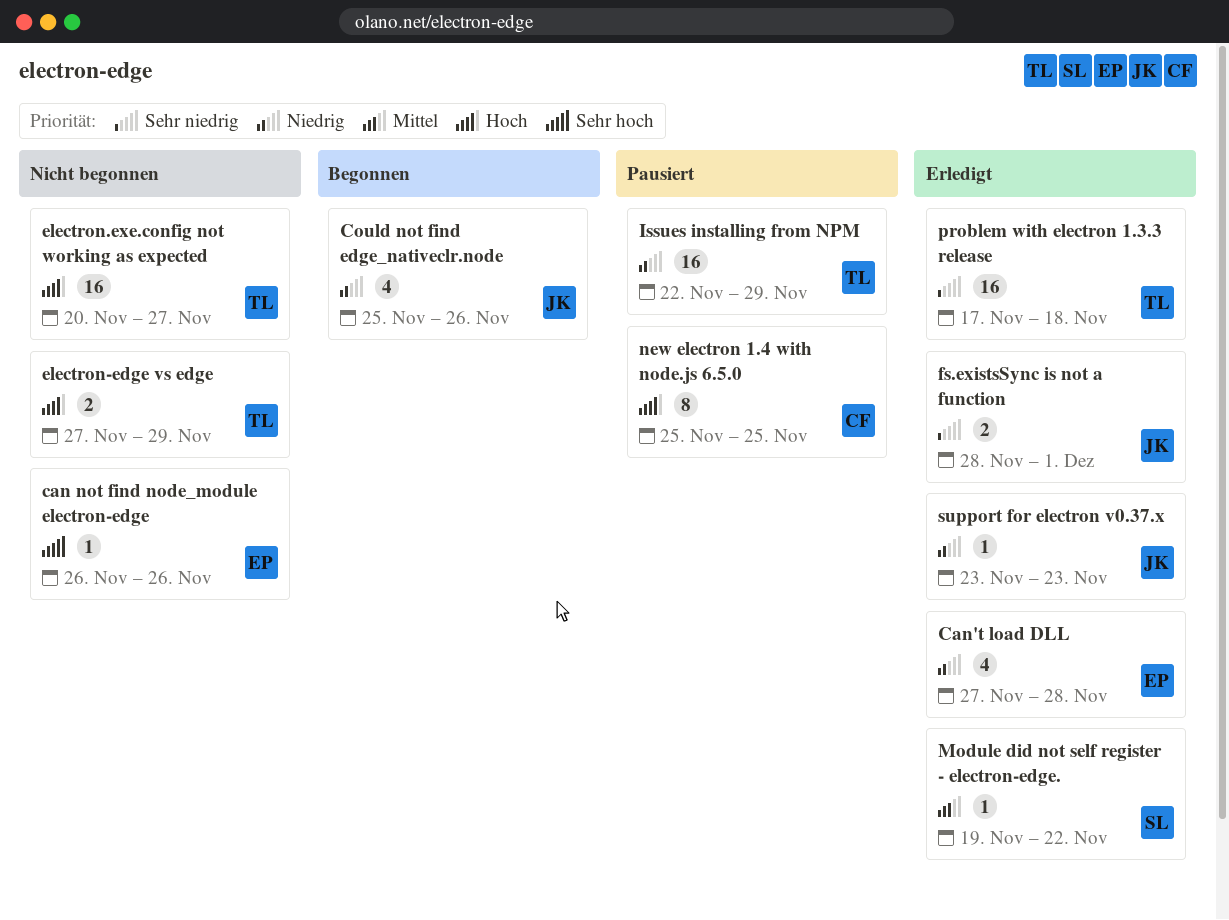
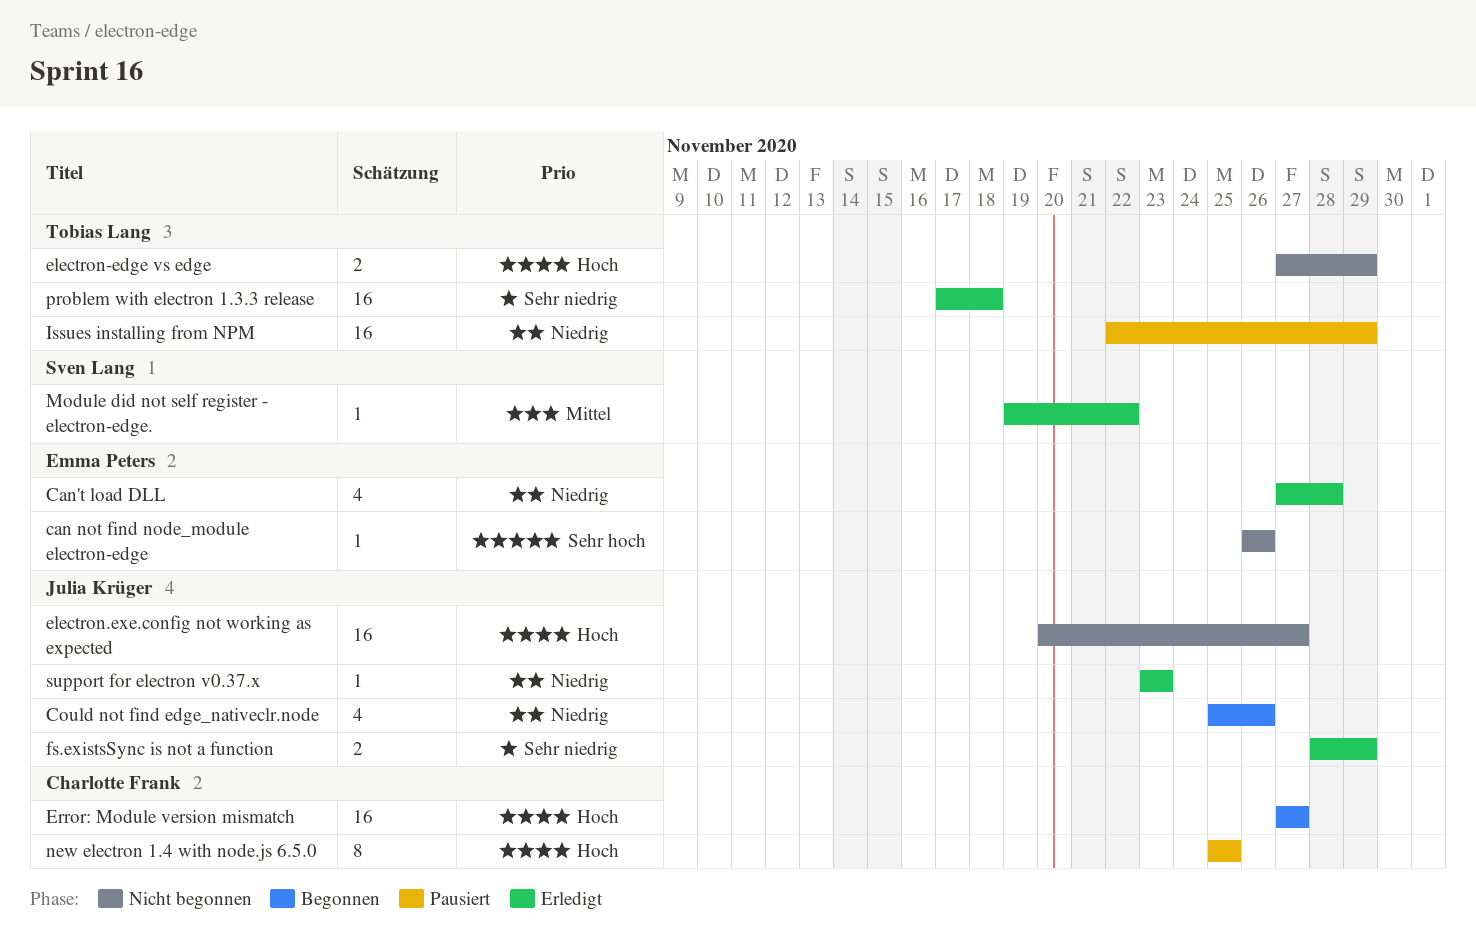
electron.exe.config not working as expected, owner: Tobias Lang -> Julia Krüger
Error: Module version mismatch: none -> present
fs.existsSync is not a function, due: Dec 1 -> Nov 29

